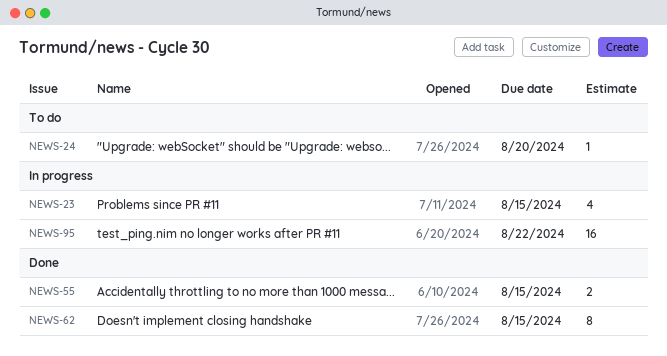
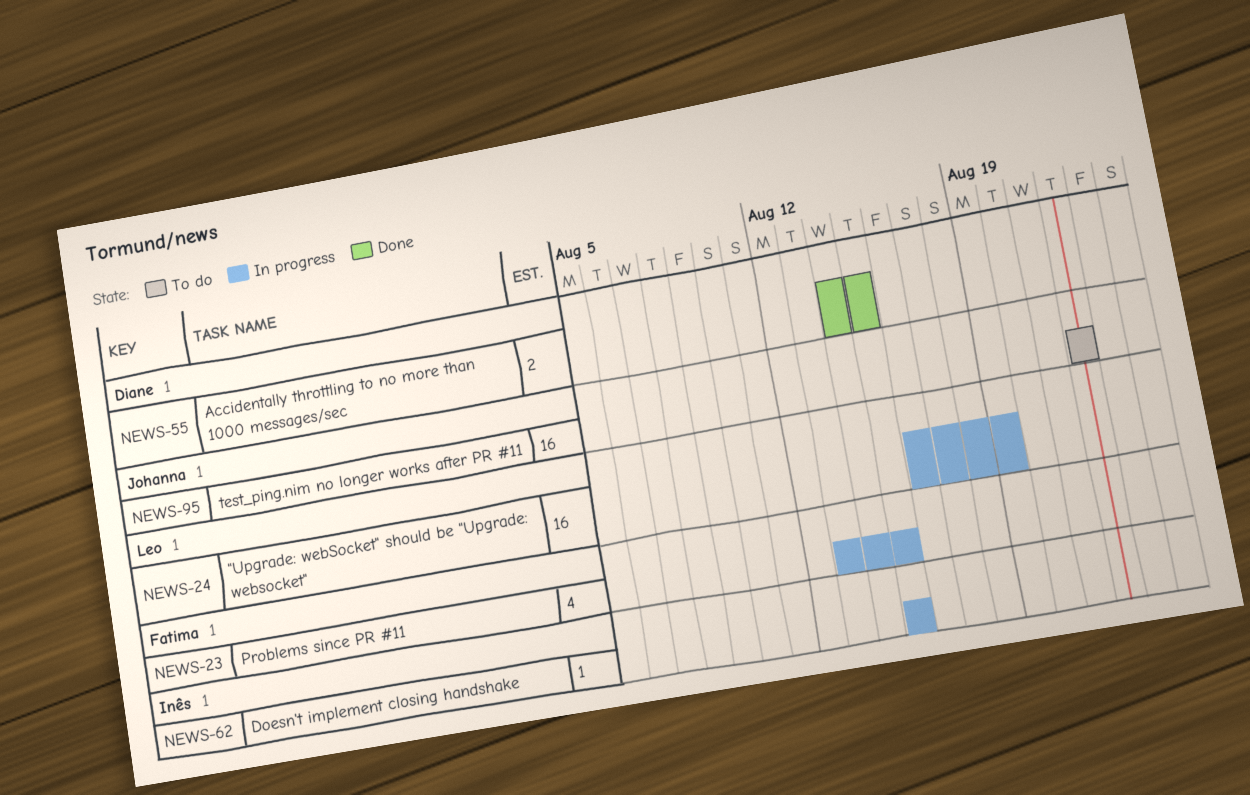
NEWS-24, status: To do -> In progress
NEWS-24, estimate: 1 -> 16
NEWS-24, due: Aug 20 -> Aug 19
NEWS-62, status: Done -> In progress
NEWS-62, estimate: 8 -> 1
NEWS-95, status: In progress -> To do

